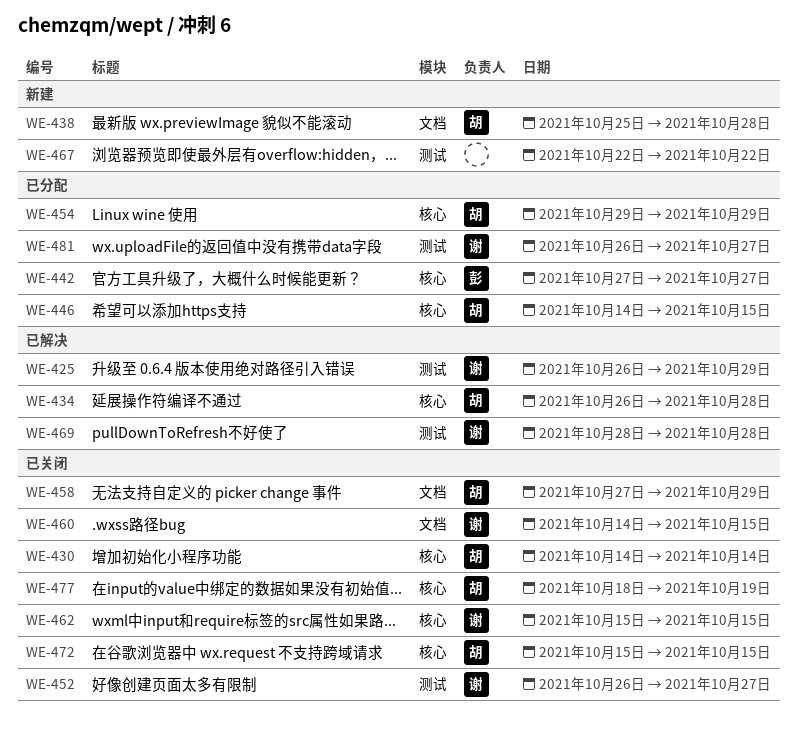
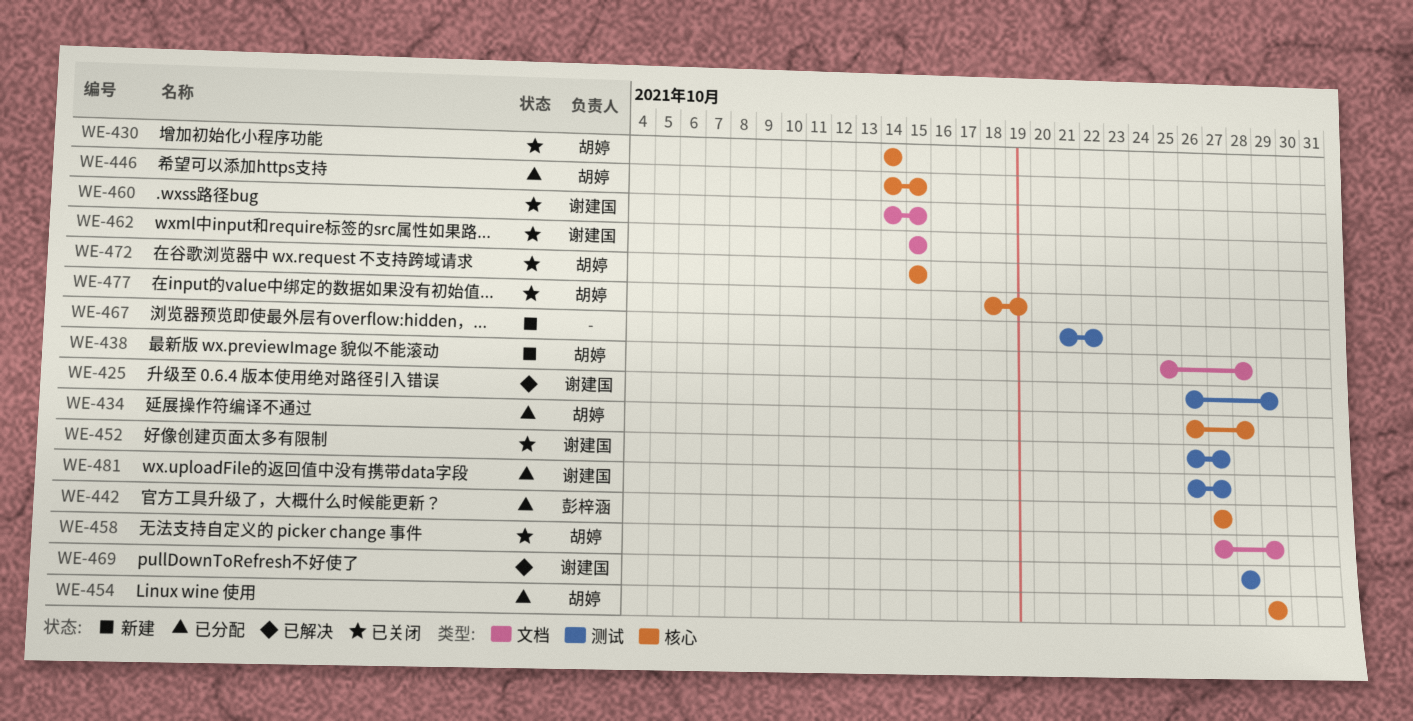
WE-434, status: 已解决 -> 已分配
WE-462, label: 核心 -> 文档
WE-467, start: Oct 22 -> Oct 21

